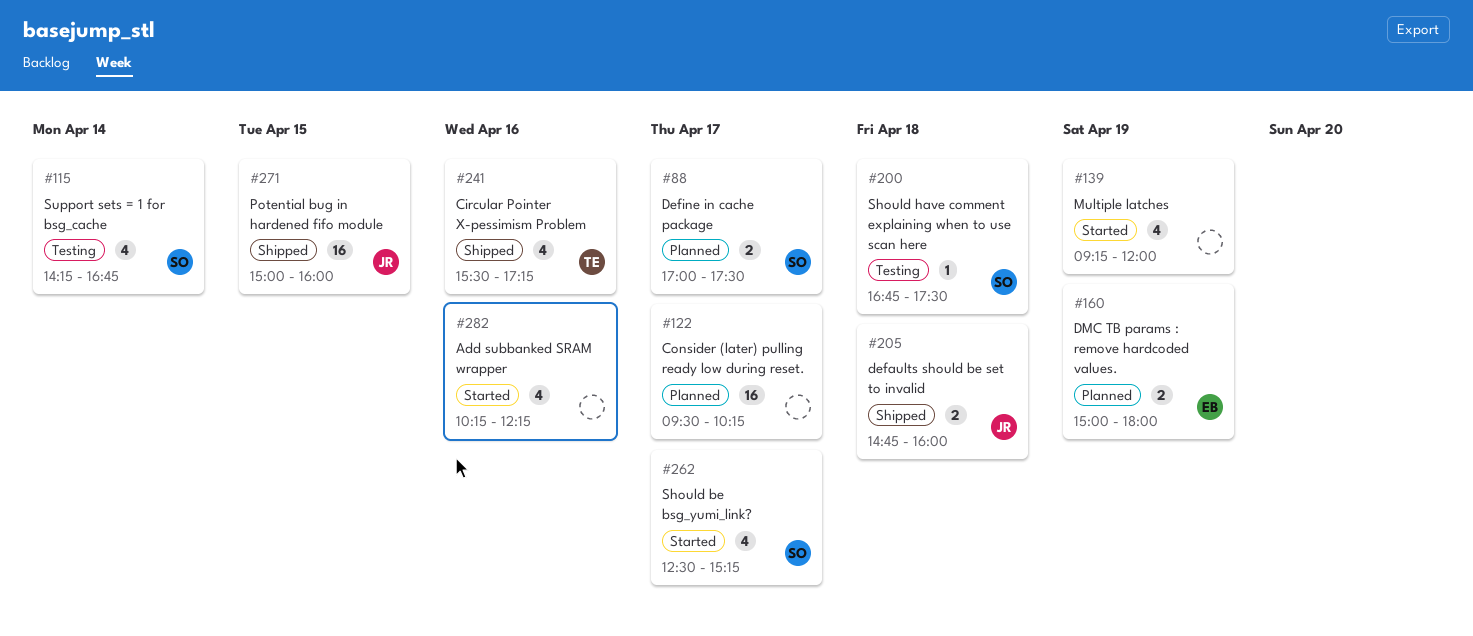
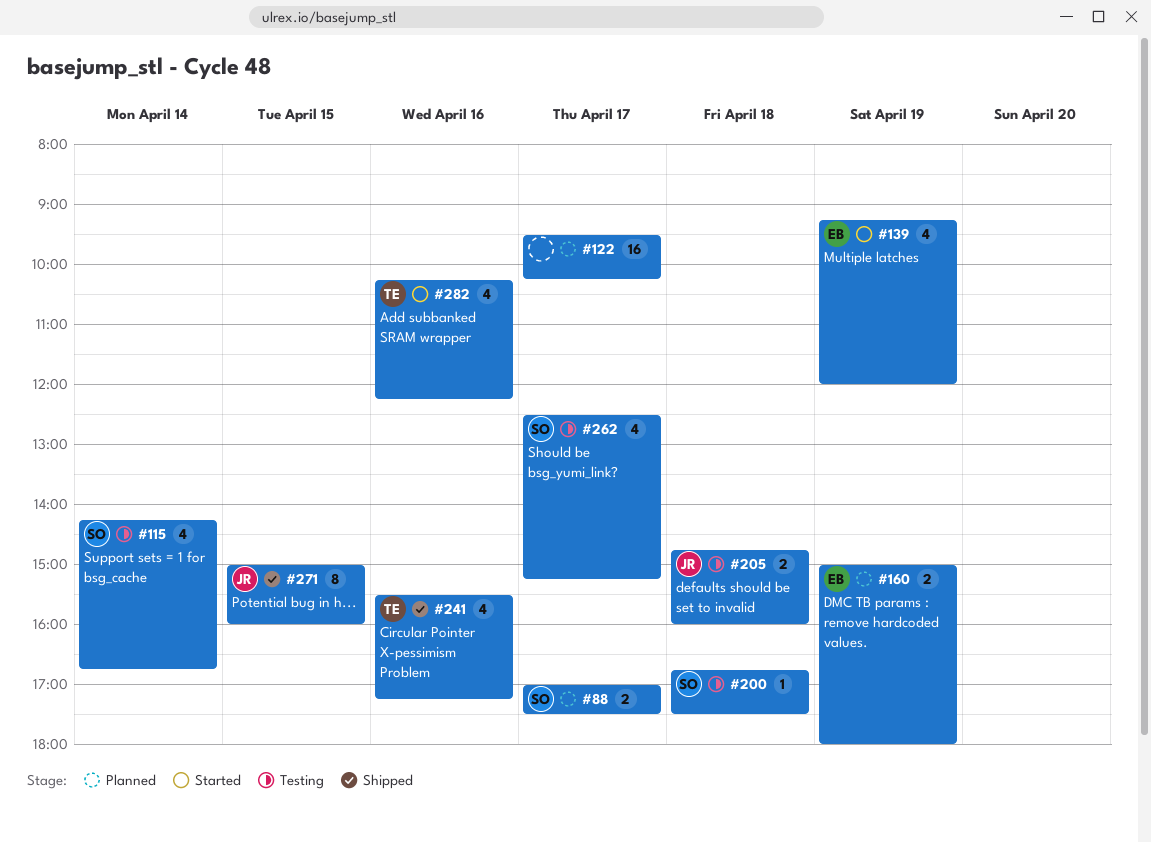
#139, owner: none -> EB
#205, status: Shipped -> Testing
#262, status: Started -> Testing
#271, estimate: 16 -> 8
#282, owner: none -> TE

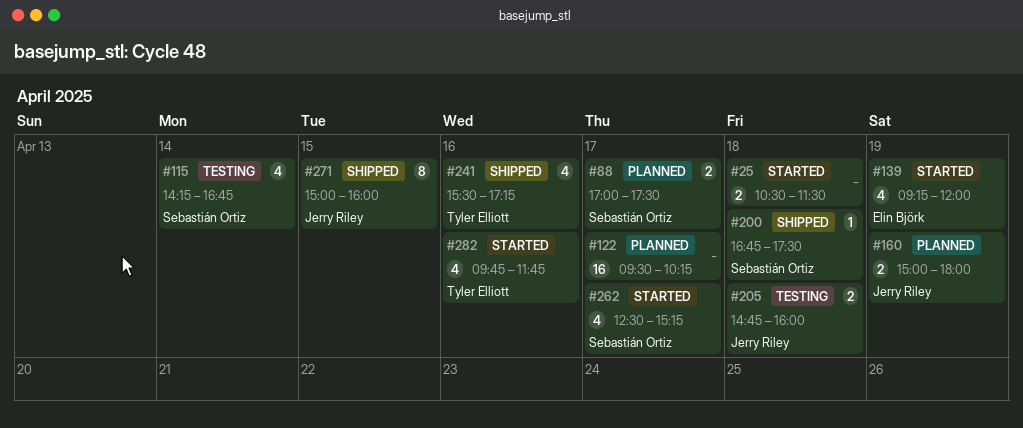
#25: none -> present
#160, owner: Elin Björk -> Jerry Riley
#200, status: Testing -> Shipped
#262, status: Testing -> Started
#282, begins: 10:15 -> 09:45
#282, ends: 12:15 -> 11:45

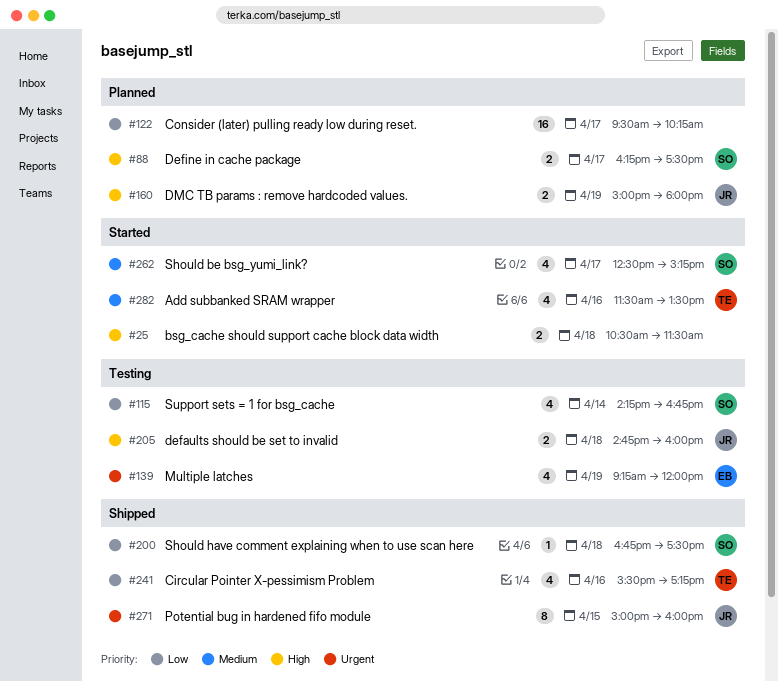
#88, begins: 17:00 -> 16:15
#139, status: Started -> Testing
#282, begins: 09:45 -> 11:30
#282, ends: 11:45 -> 13:30

